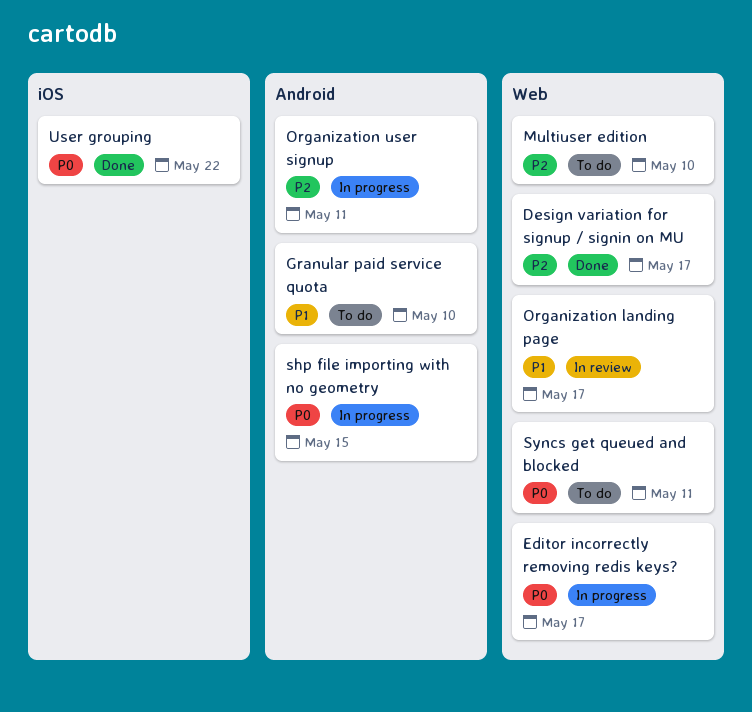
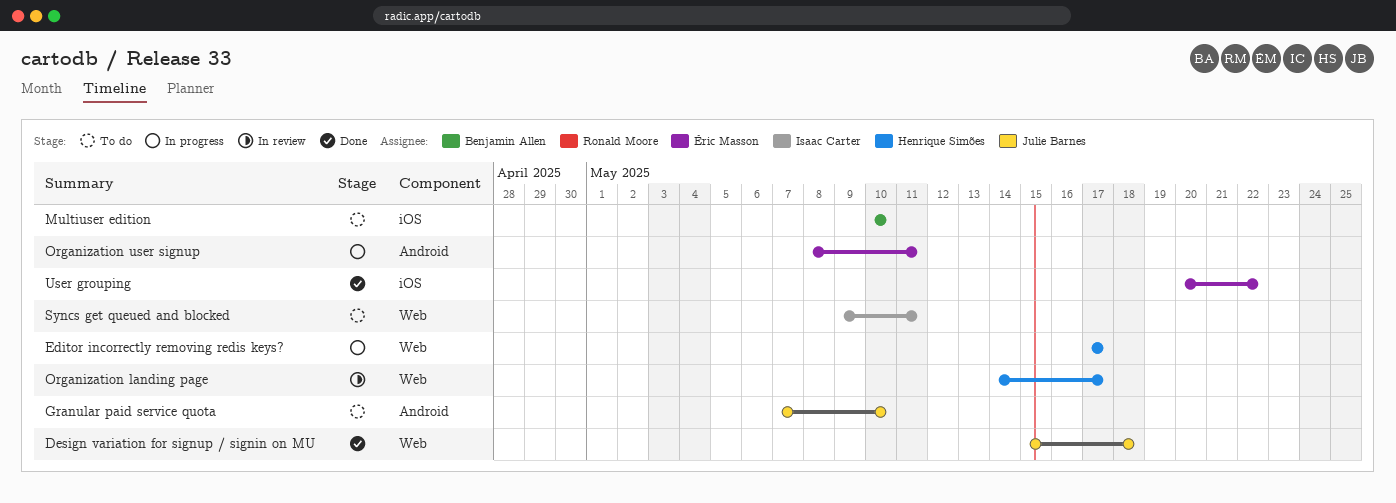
Design variation for signup / signin on MU, due: May 17 -> May 18
Multiuser edition, label: Web -> iOS
shp file importing with no geometry: present -> none

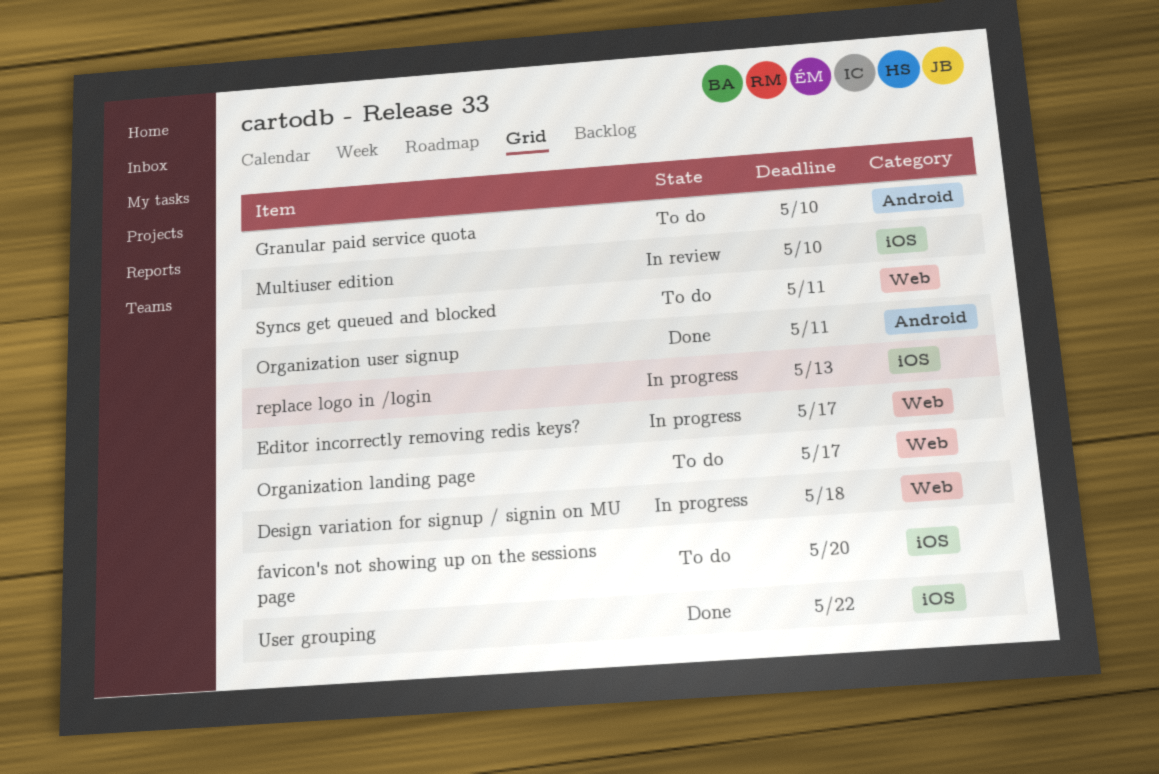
Design variation for signup / signin on MU, status: Done -> In progress
favicon's not showing up on the sessions page: none -> present
Multiuser edition, status: To do -> In review
Organization landing page, status: In review -> To do
Organization user signup, status: In progress -> Done
replace logo in /login: none -> present

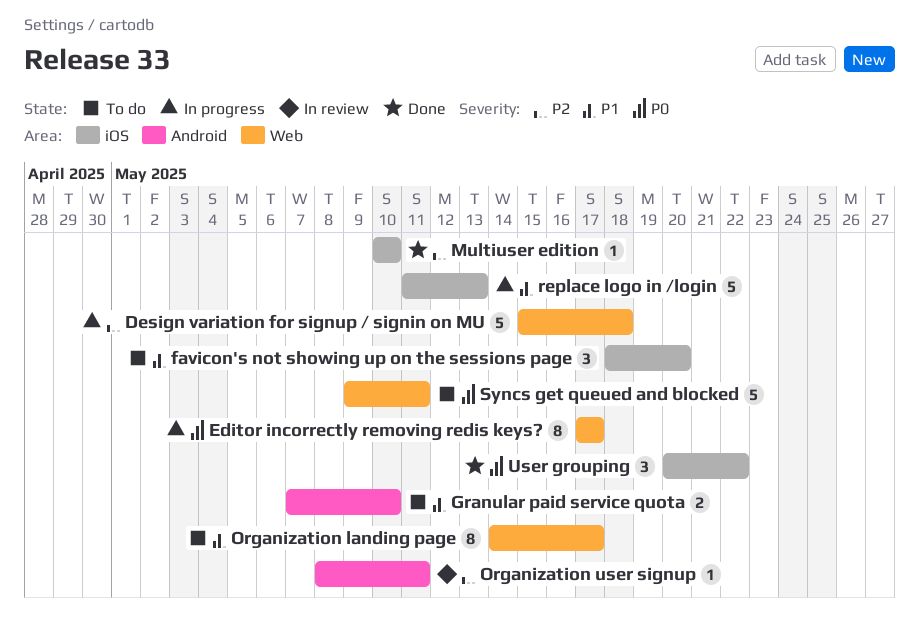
Multiuser edition, status: In review -> Done
Organization user signup, status: Done -> In review

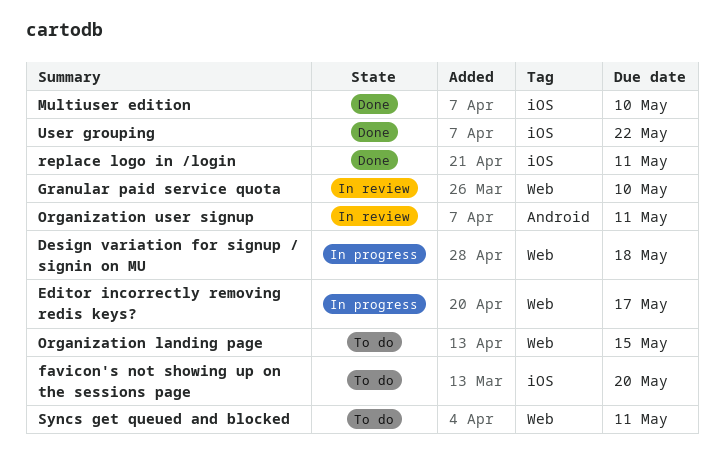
Granular paid service quota, status: To do -> In review
Granular paid service quota, label: Android -> Web
Organization landing page, due: May 17 -> May 15
replace logo in /login, status: In progress -> Done
replace logo in /login, due: May 13 -> May 11

